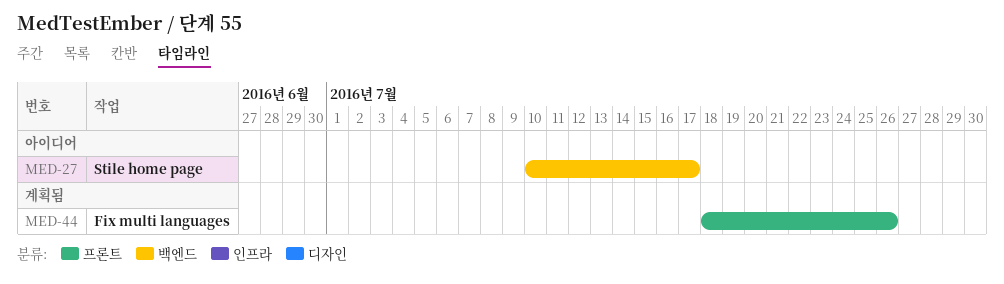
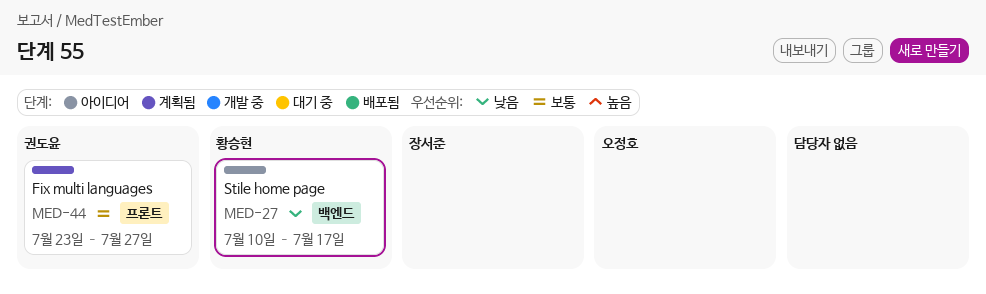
MED-44, start: Jul 18 -> Jul 23
MED-44, due: Jul 26 -> Jul 27

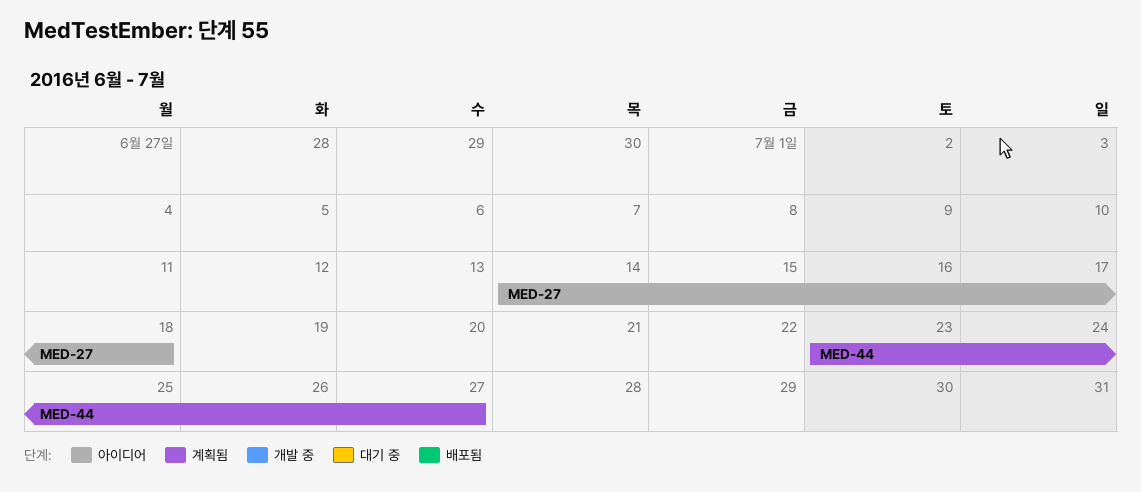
MED-27, start: Jul 10 -> Jul 14
MED-27, due: Jul 17 -> Jul 18

